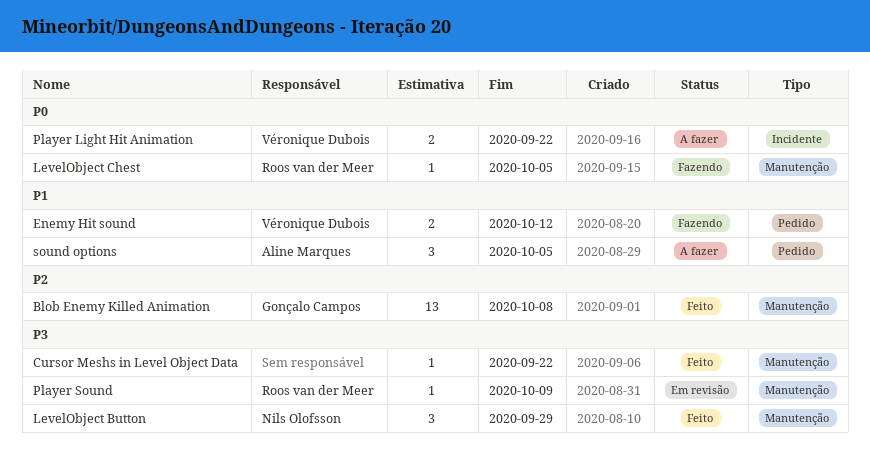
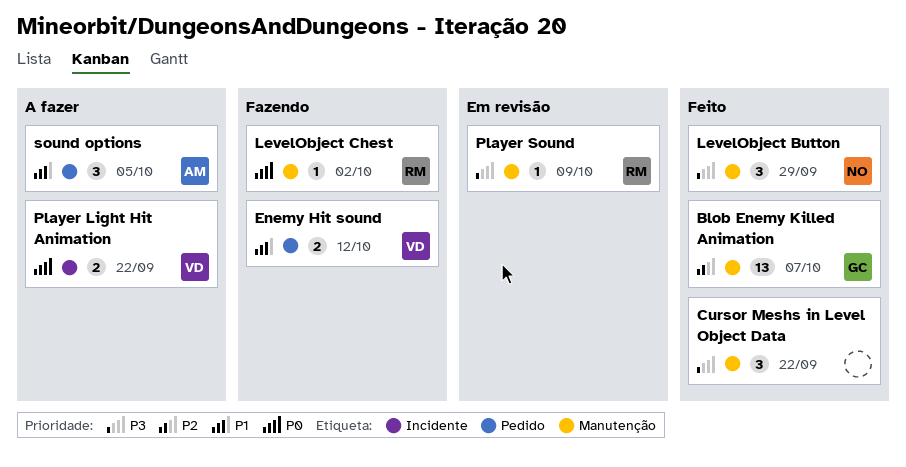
Blob Enemy Killed Animation, due: Oct 8 -> Oct 7
Cursor Meshs in Level Object Data, estimate: 1 -> 3
LevelObject Chest, due: Oct 5 -> Oct 2

